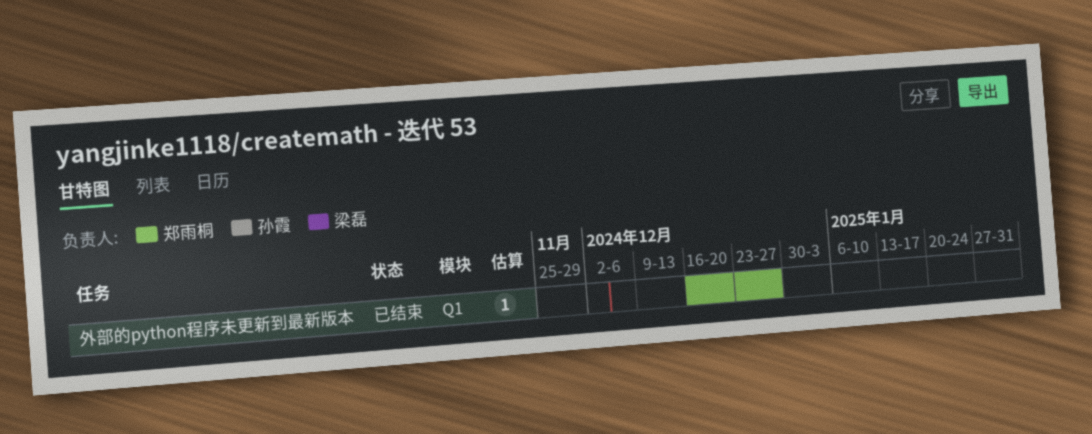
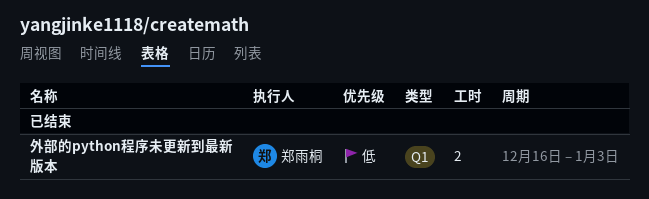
外部的python程序未更新到最新版本, estimate: 1 -> 2
外部的python程序未更新到最新版本, due: Dec 27 -> Jan 3

